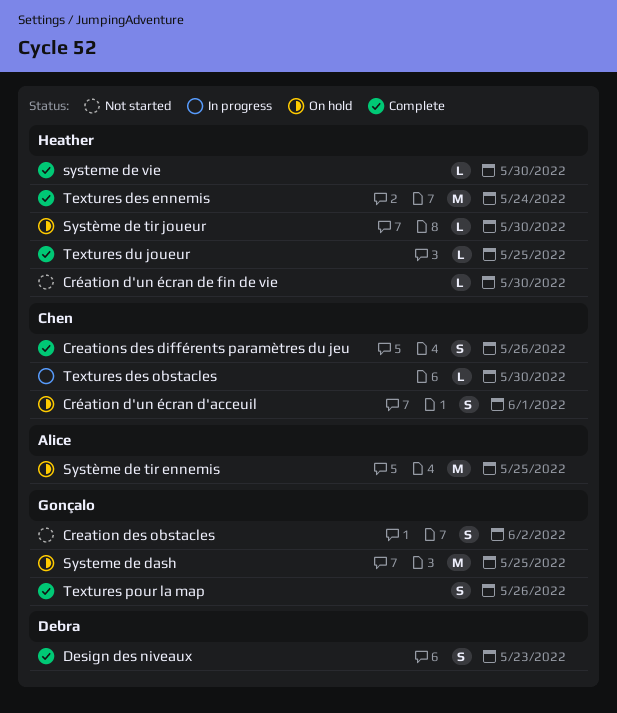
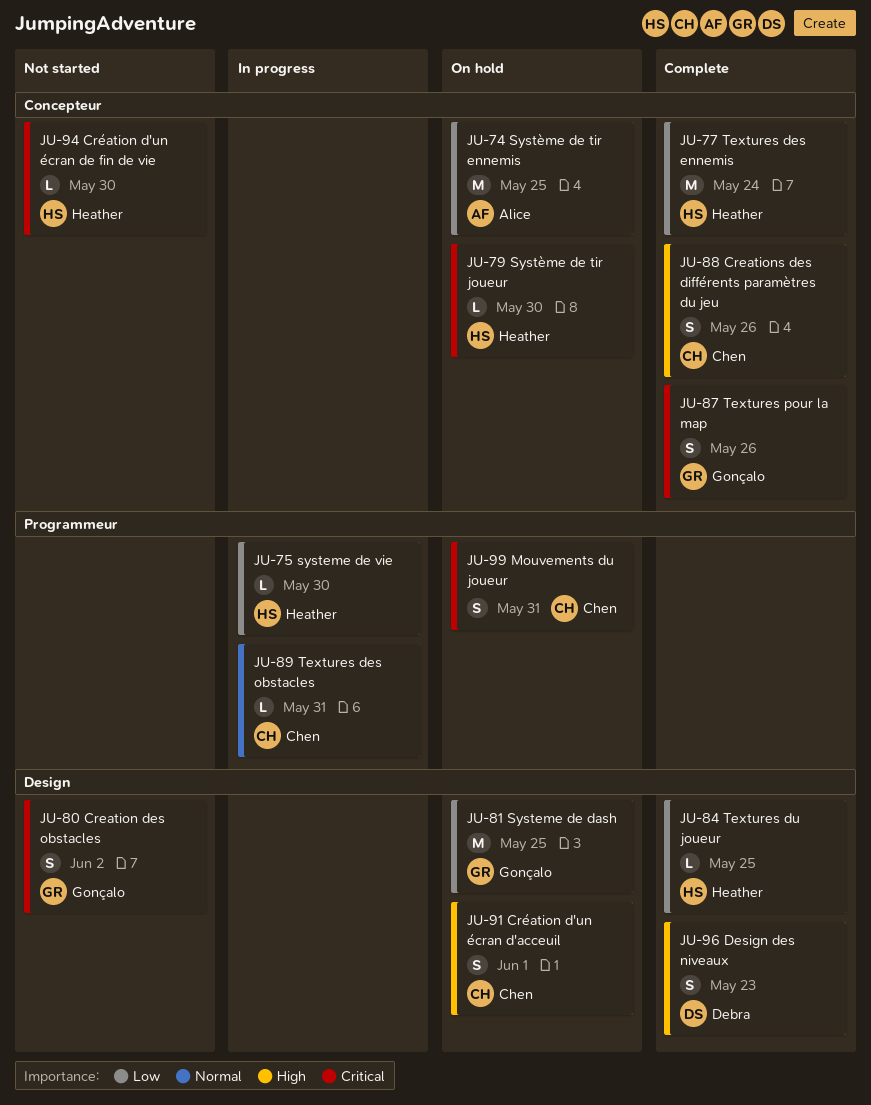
Mouvements du joueur: none -> present
systeme de vie, status: Complete -> In progress
Textures des obstacles, due: May 30 -> May 31

